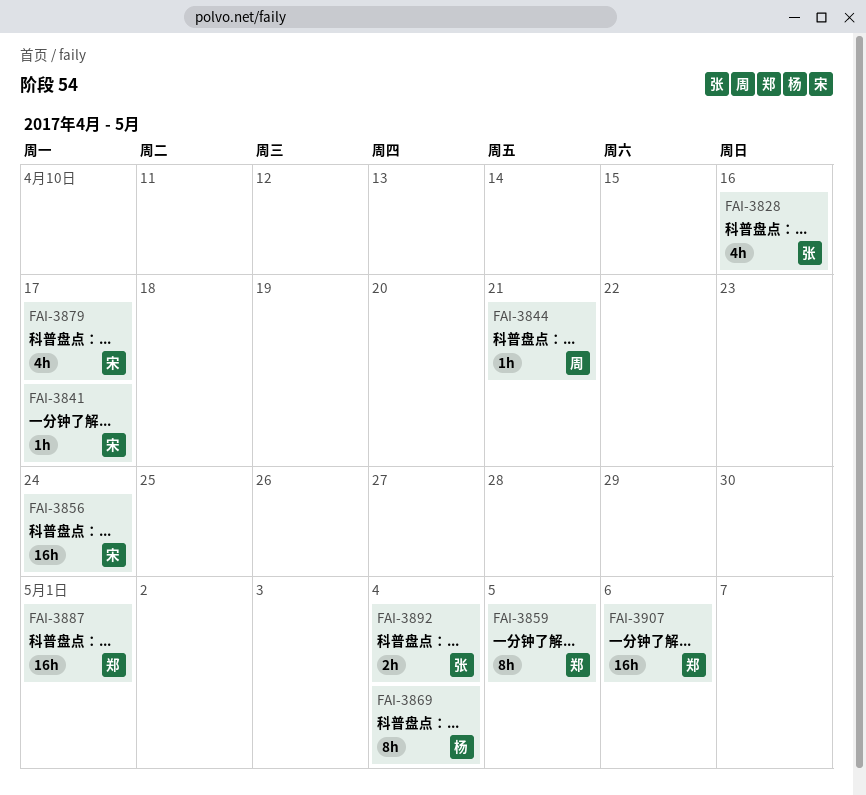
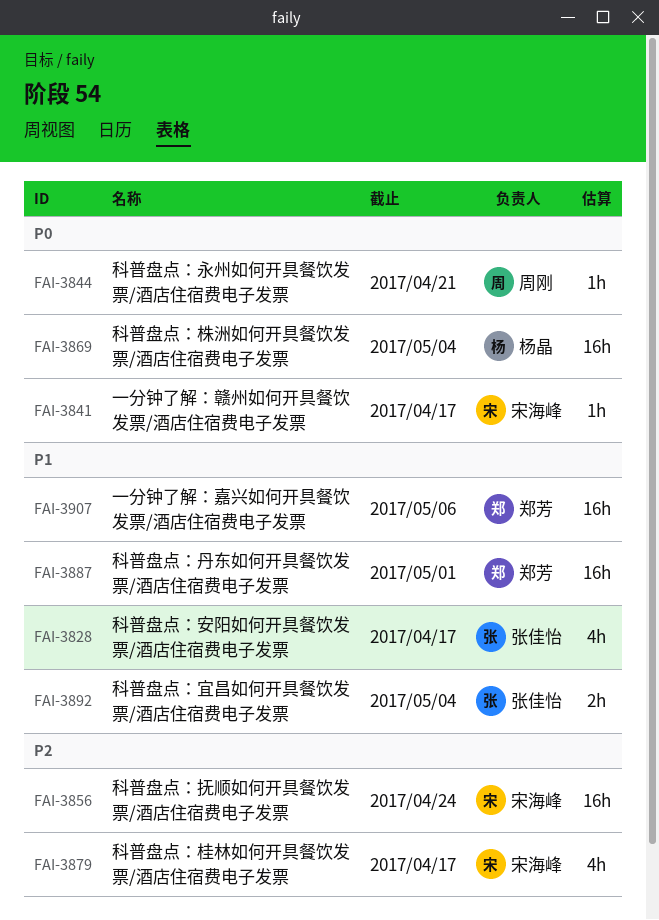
FAI-3828, due: Apr 16 -> Apr 17
FAI-3859: present -> none
FAI-3869, estimate: 8h -> 16h

